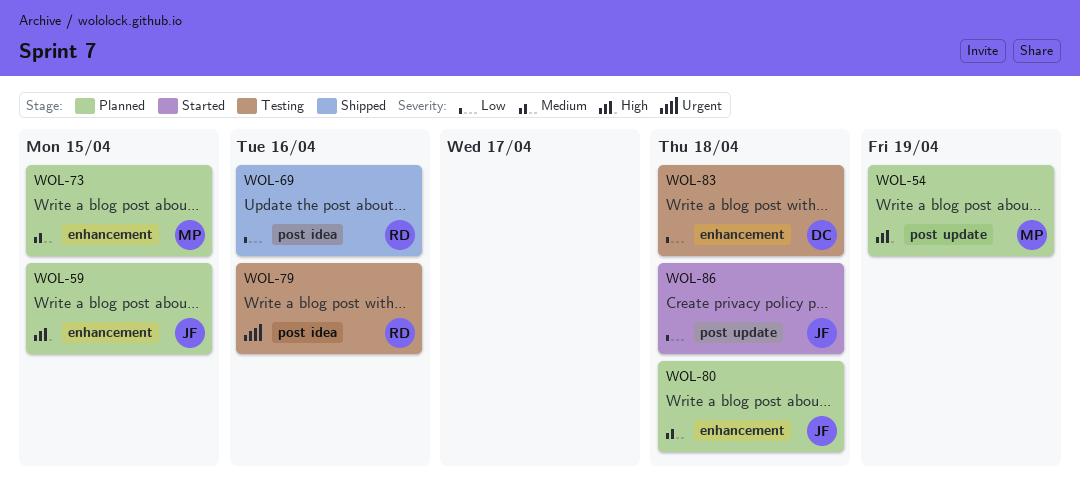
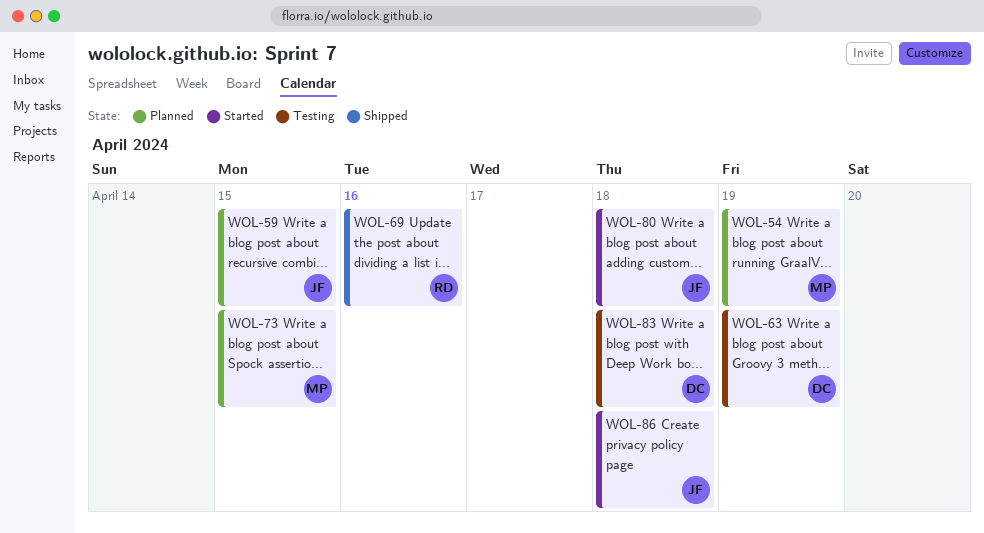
WOL-63: none -> present
WOL-79: present -> none
WOL-80, status: Planned -> Started

